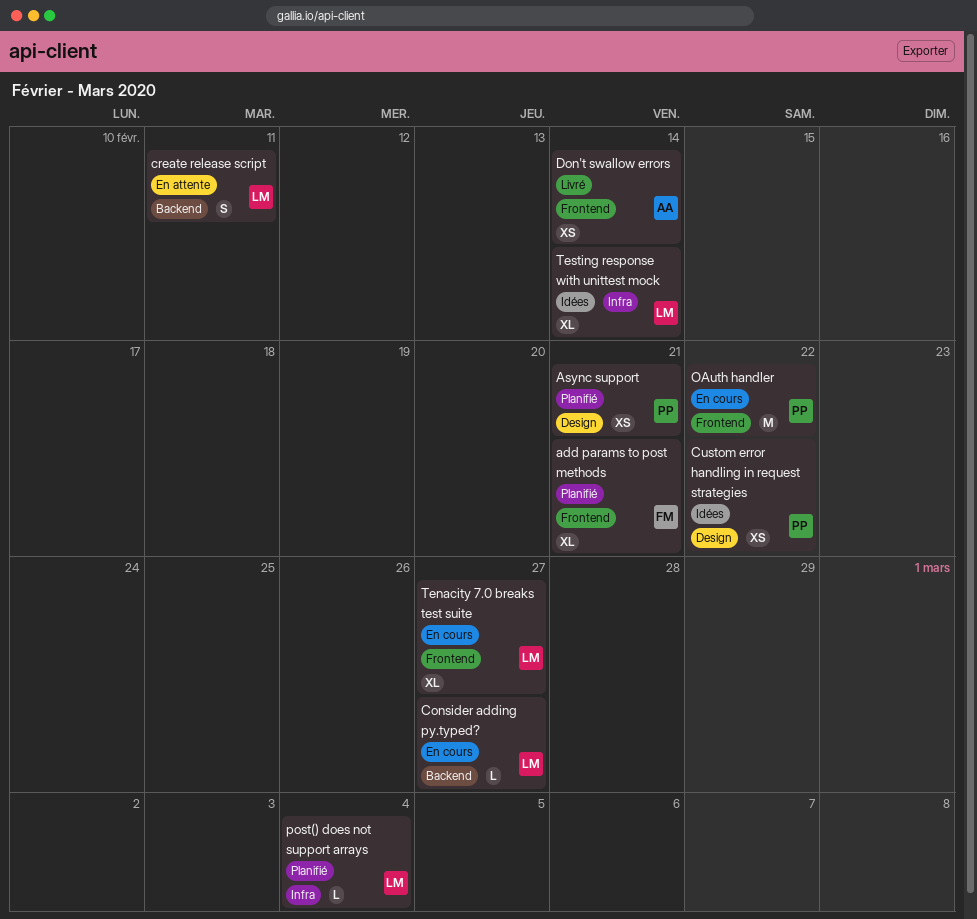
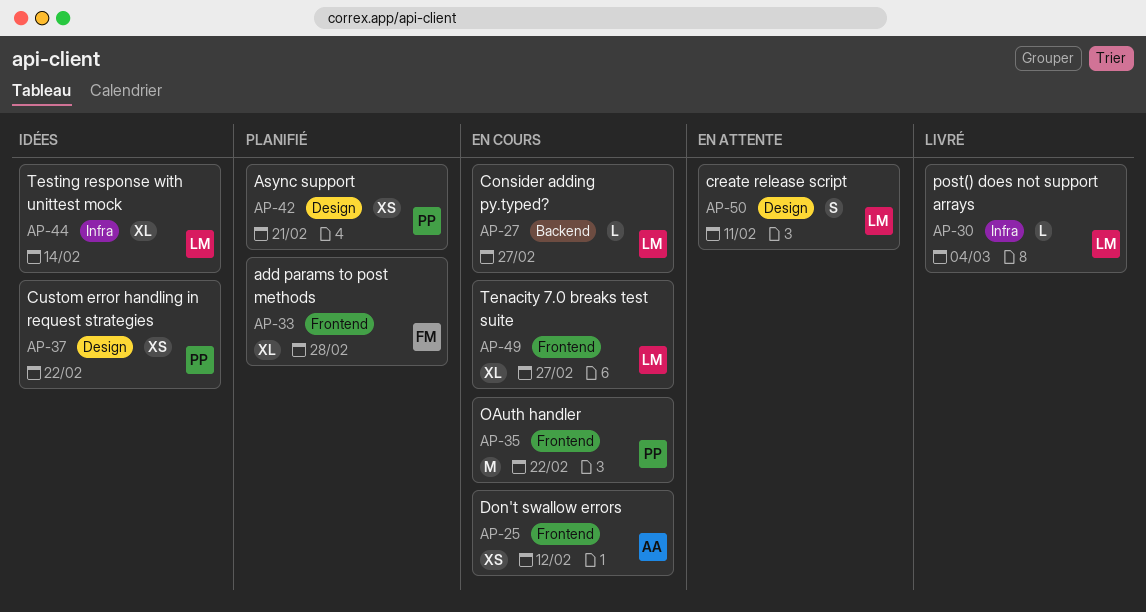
add params to post methods, due: Feb 21 -> Feb 28
create release script, label: Backend -> Design
Don't swallow errors, status: Livré -> En cours
Don't swallow errors, due: Feb 14 -> Feb 12
post() does not support arrays, status: Planifié -> Livré

